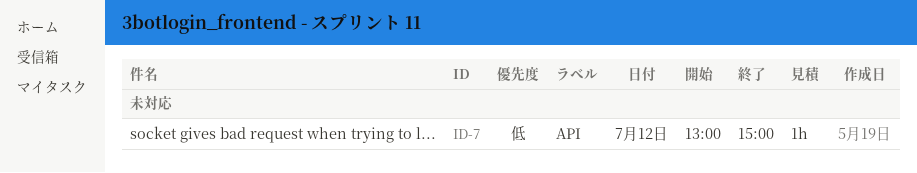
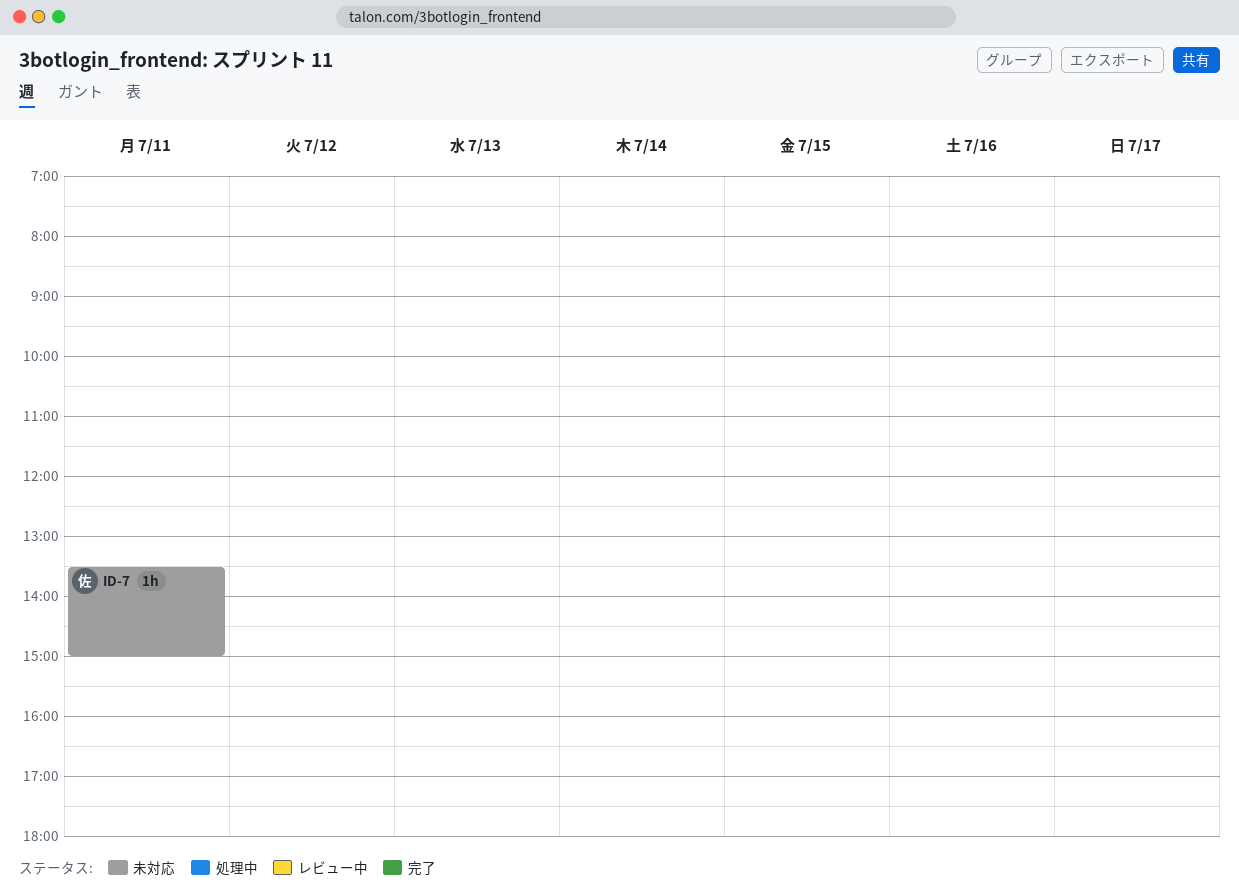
ID-7, day: Jul 12 -> Jul 11
ID-7, begins: 13:00 -> 13:30

